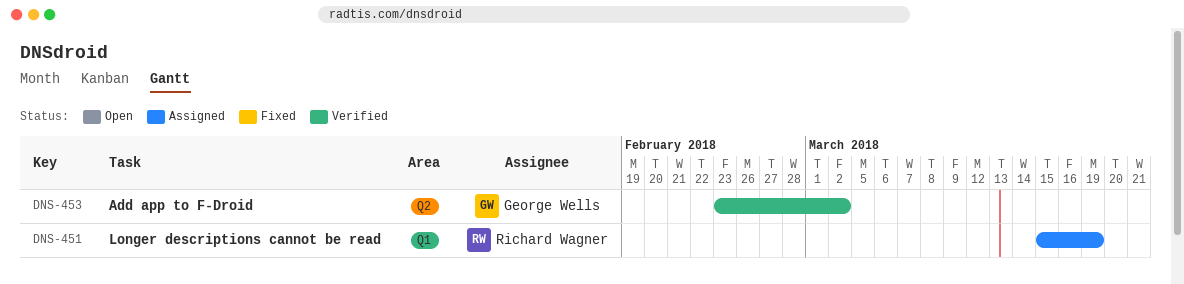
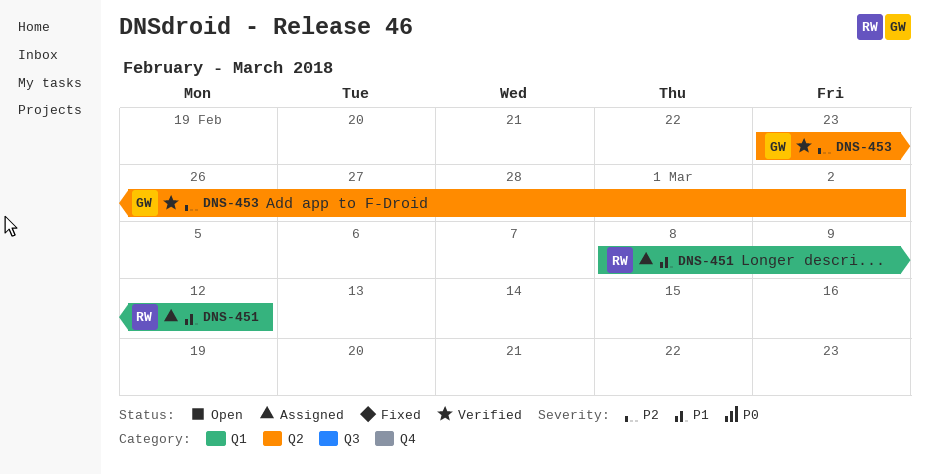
DNS-451, start: Mar 15 -> Mar 8
DNS-451, due: Mar 19 -> Mar 12

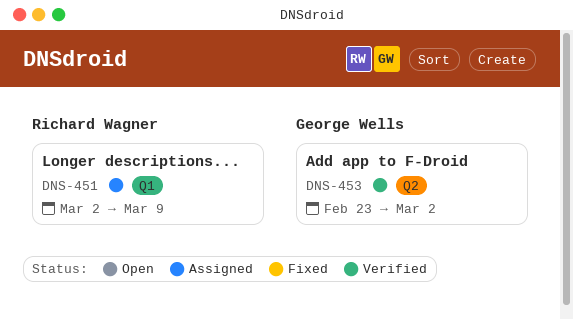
DNS-451, start: Mar 8 -> Mar 2
DNS-451, due: Mar 12 -> Mar 9

